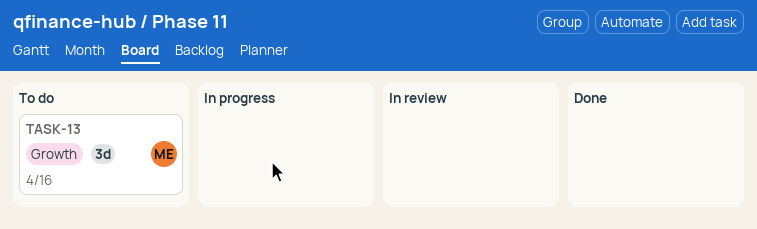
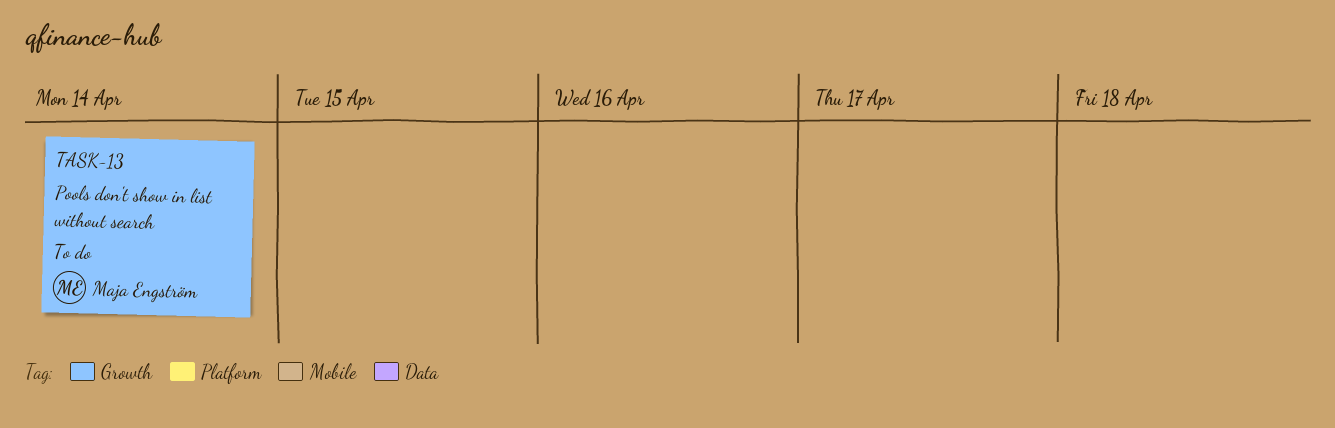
TASK-13, due: Apr 16 -> Apr 14

